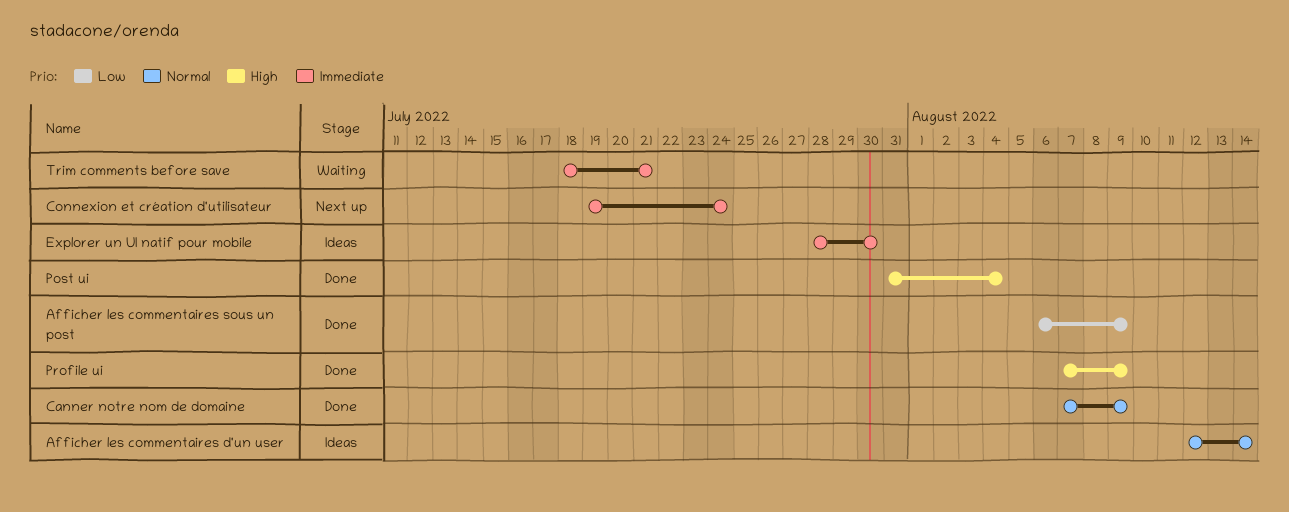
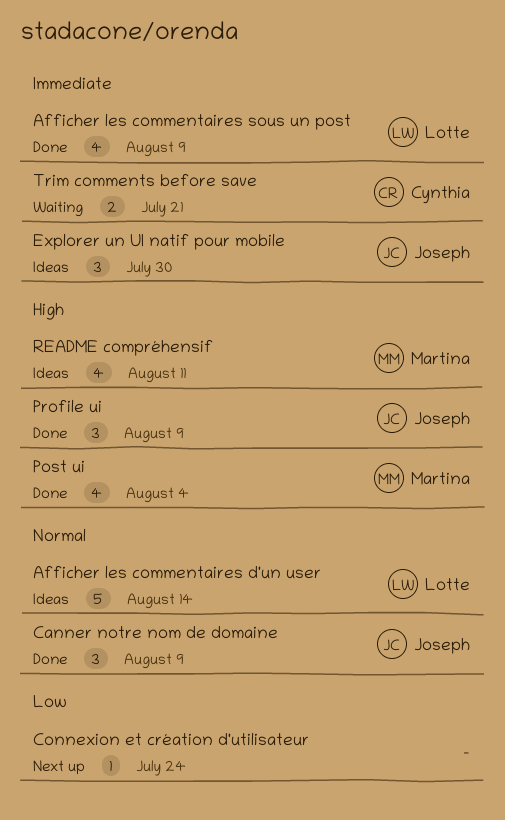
Afficher les commentaires sous un post, priority: Low -> Immediate
Connexion et création d'utilisateur, priority: Immediate -> Low
README compréhensif: none -> present

